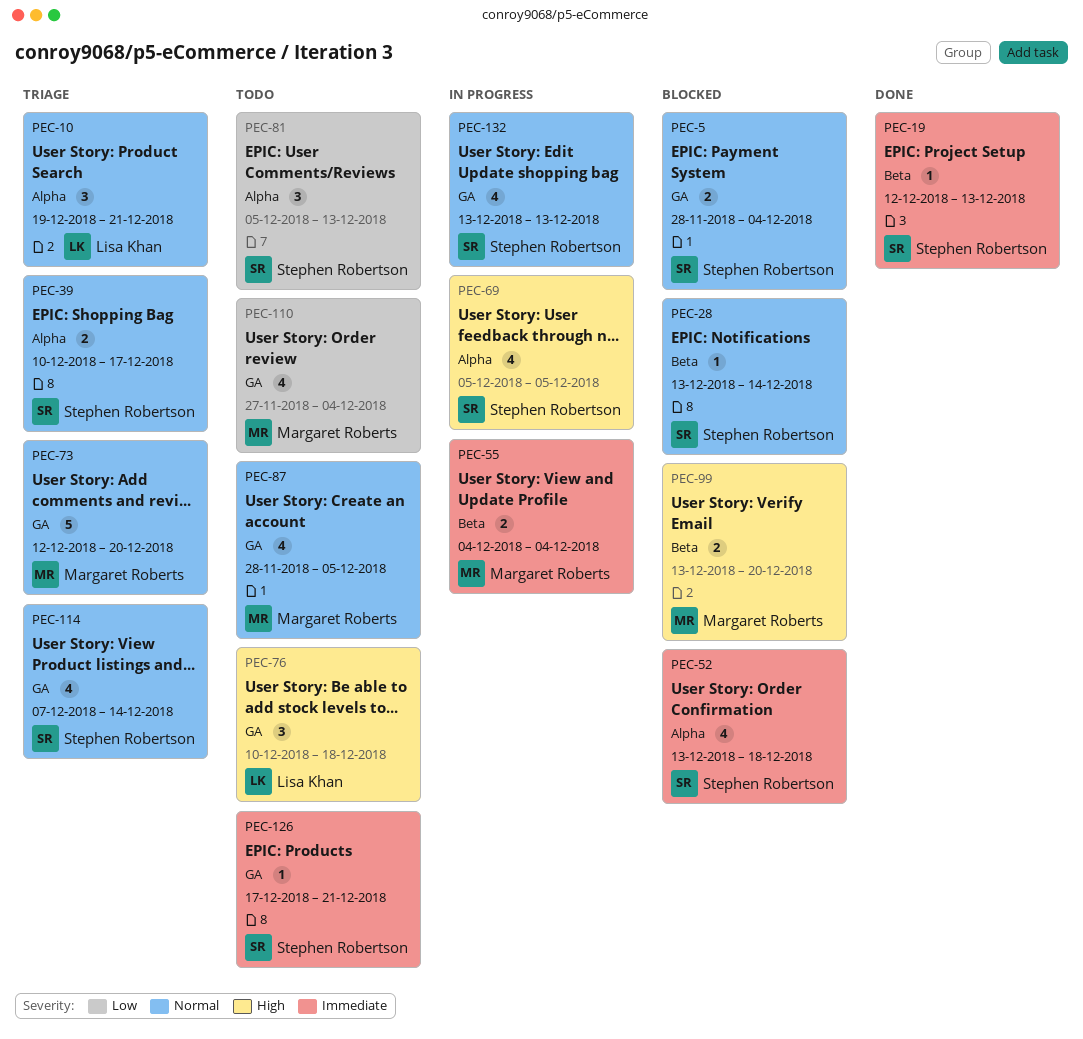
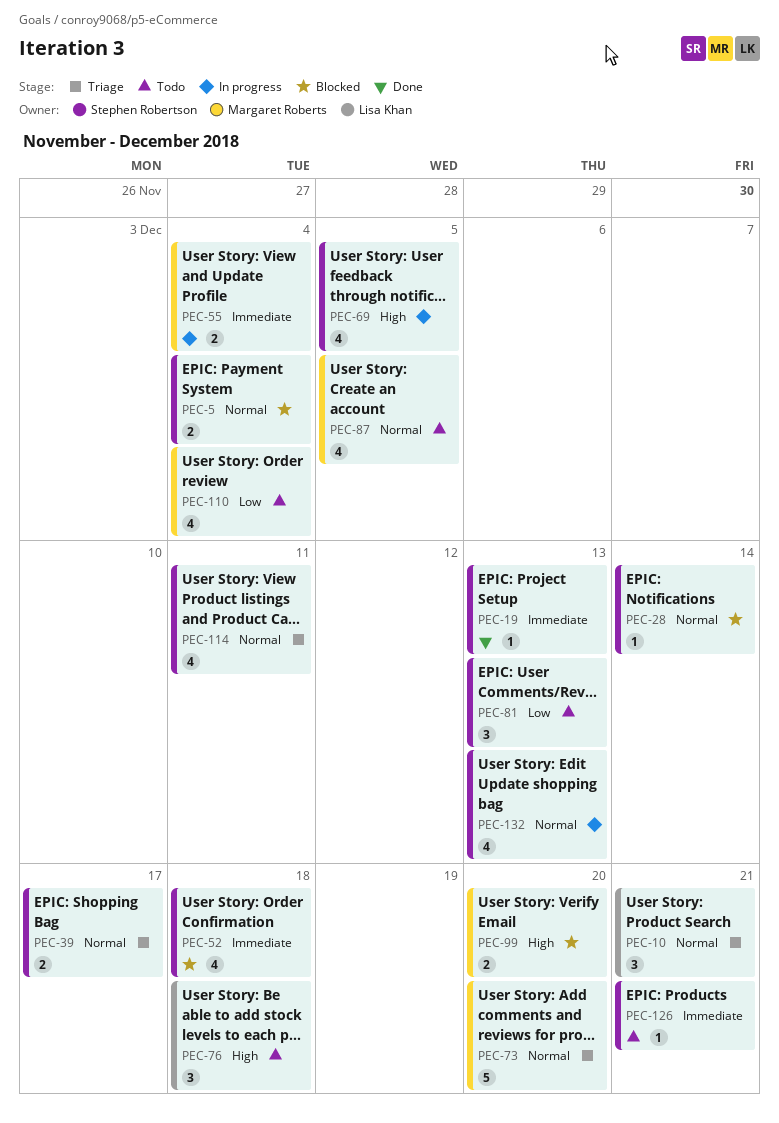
PEC-114, due: Dec 14 -> Dec 11

